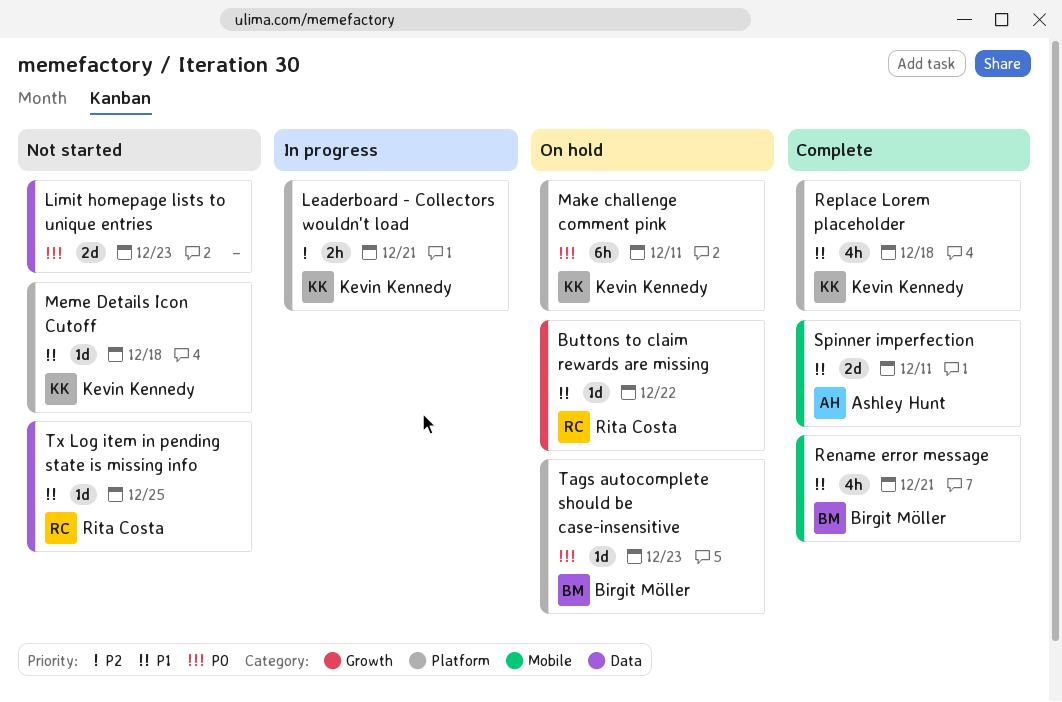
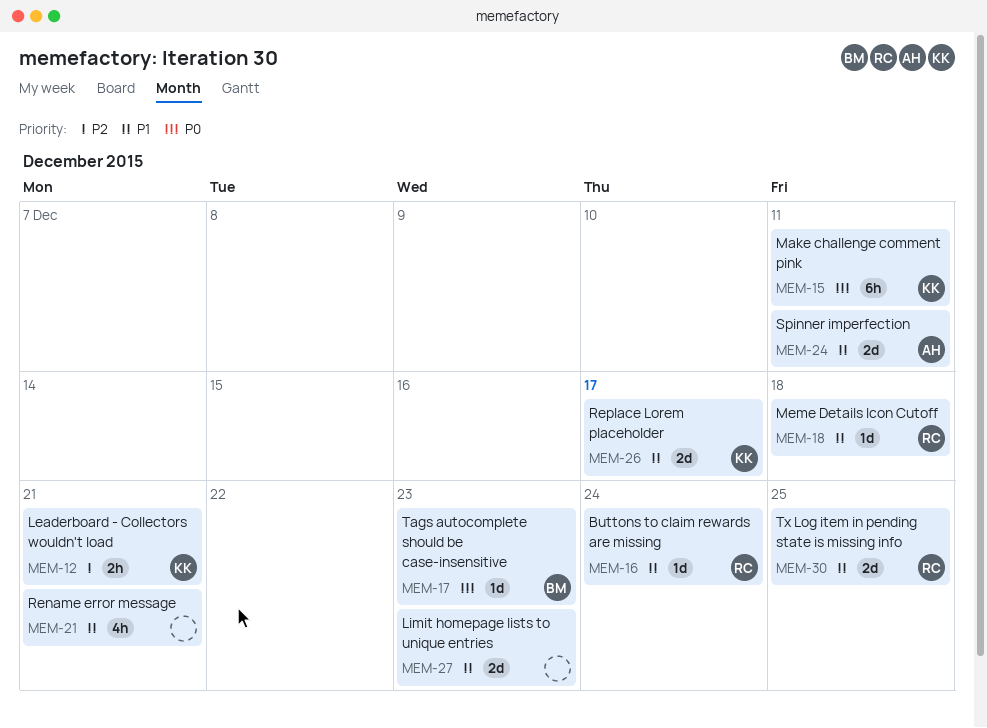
Buttons to claim rewards are missing, due: Dec 22 -> Dec 24
Limit homepage lists to unique entries, priority: P0 -> P1
Meme Details Icon Cutoff, owner: Kevin Kennedy -> Rita Costa
Rename error message, owner: Birgit Möller -> none
Replace Lorem placeholder, estimate: 4h -> 2d
Replace Lorem placeholder, due: Dec 18 -> Dec 17
Tx Log item in pending state is missing info, estimate: 1d -> 2d

